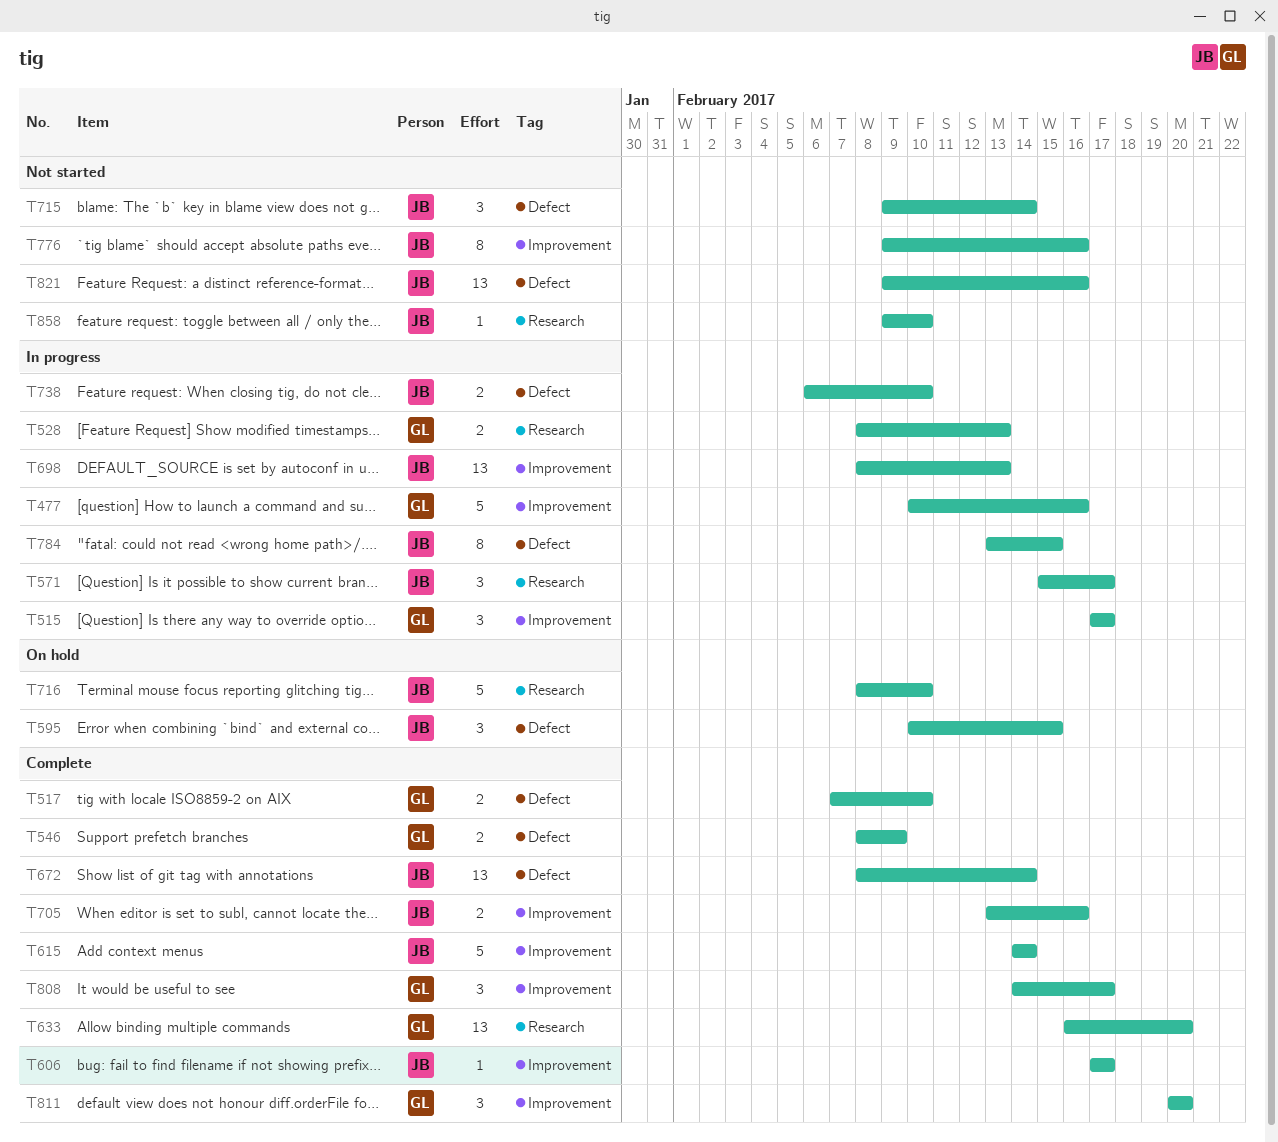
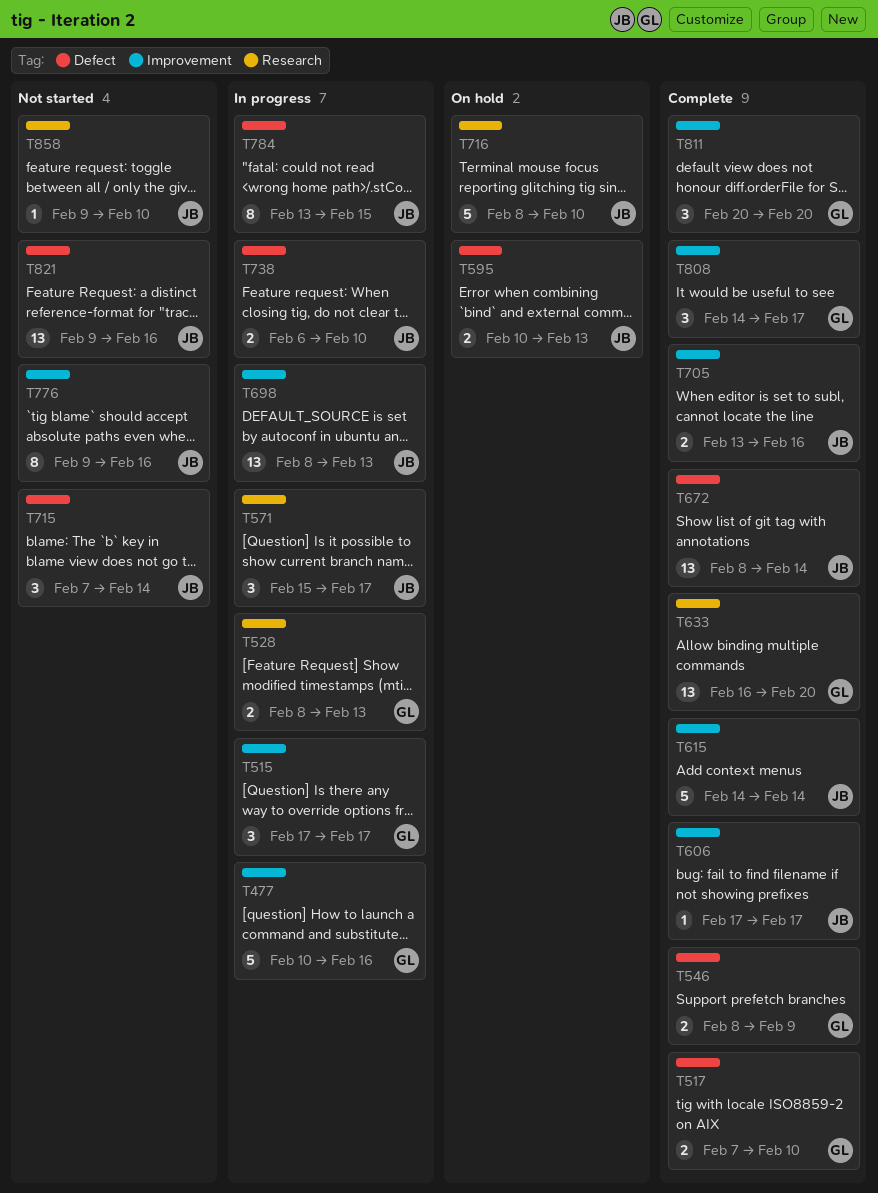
T595, estimate: 3 -> 2
T595, due: Feb 15 -> Feb 13
T715, start: Feb 9 -> Feb 7

